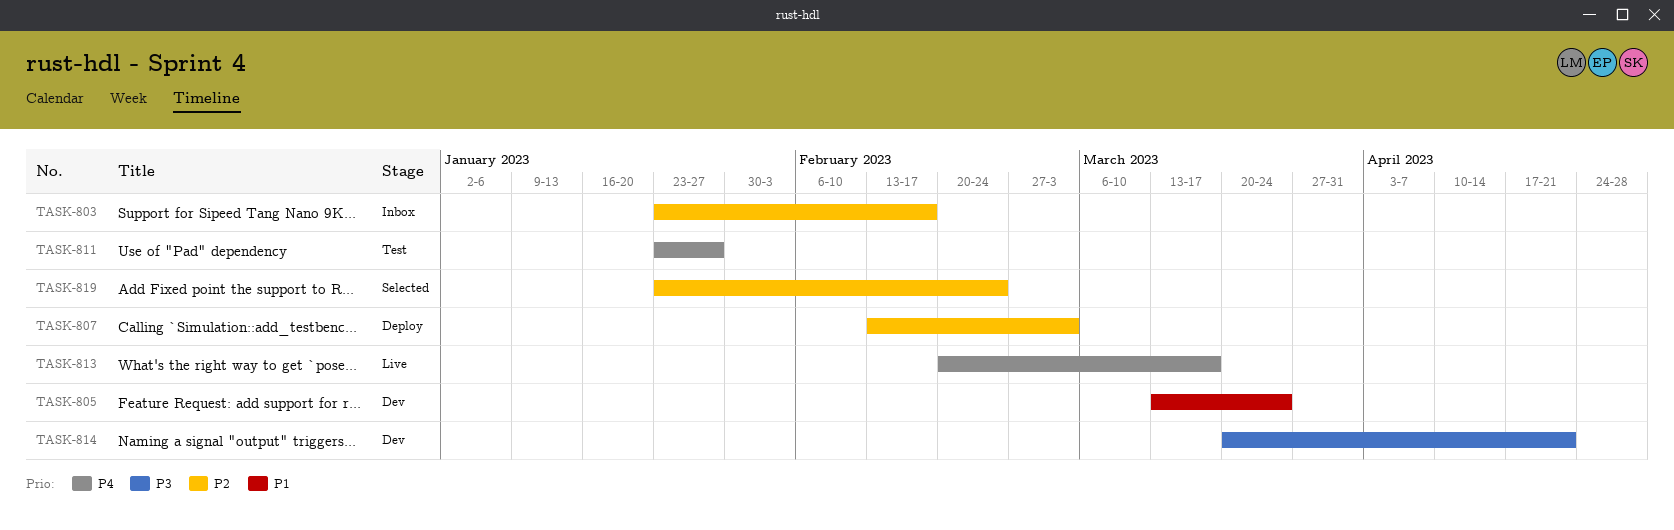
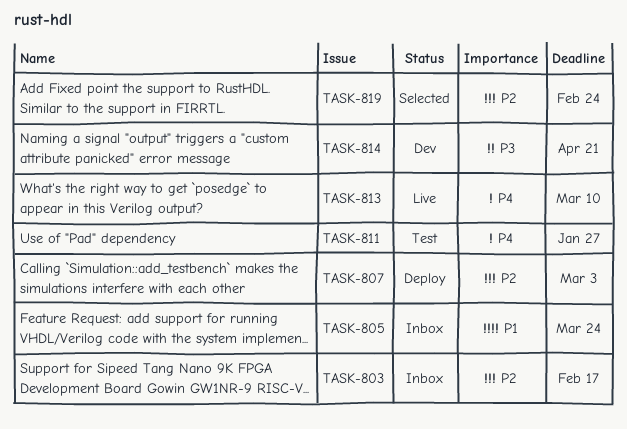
TASK-805, status: Dev -> Inbox
TASK-813, due: Mar 17 -> Mar 10

